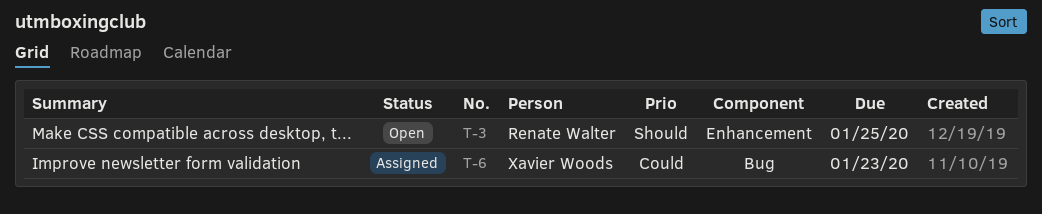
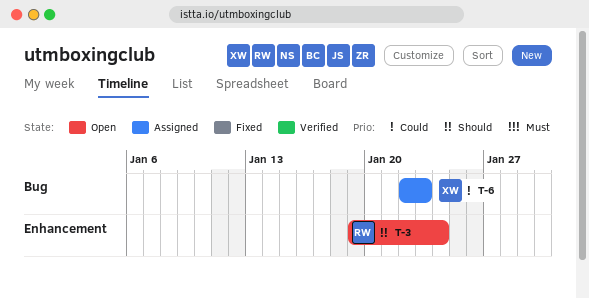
T-3, due: Jan 25 -> Jan 24

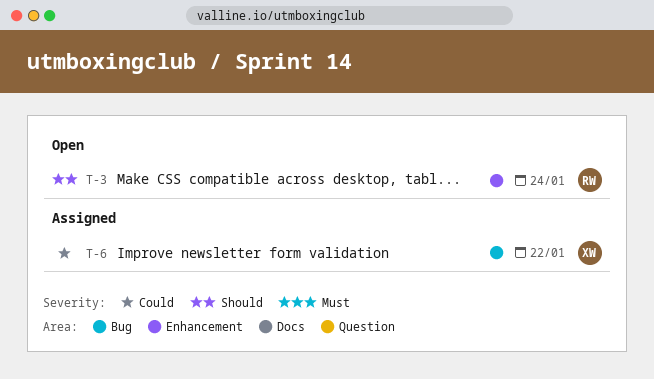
T-6, due: Jan 23 -> Jan 22

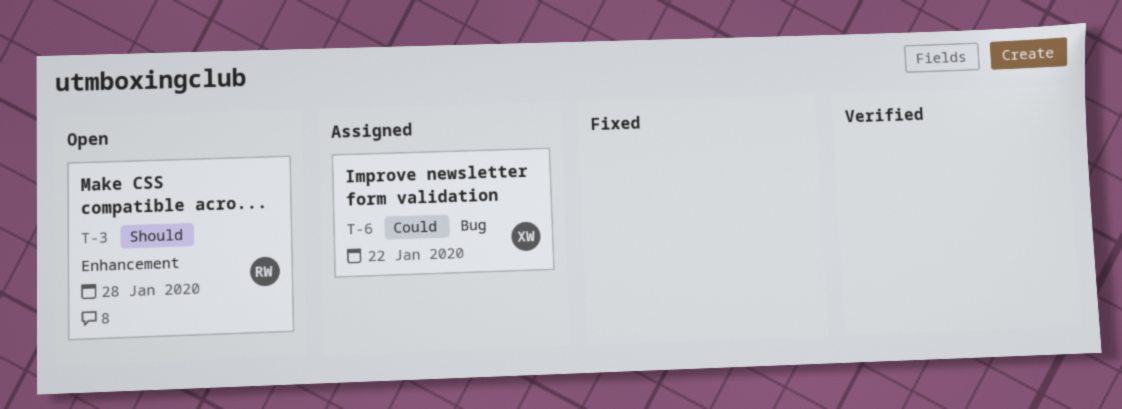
T-3, due: Jan 24 -> Jan 28

